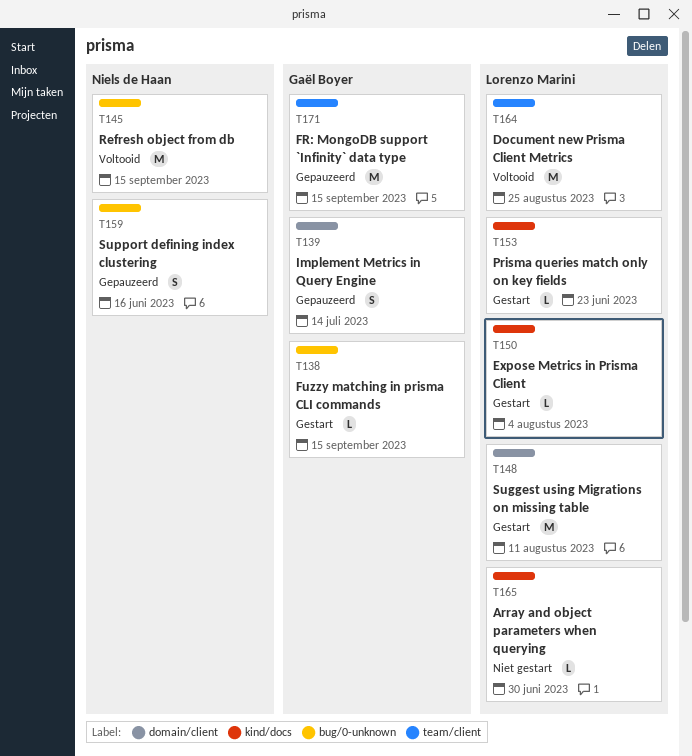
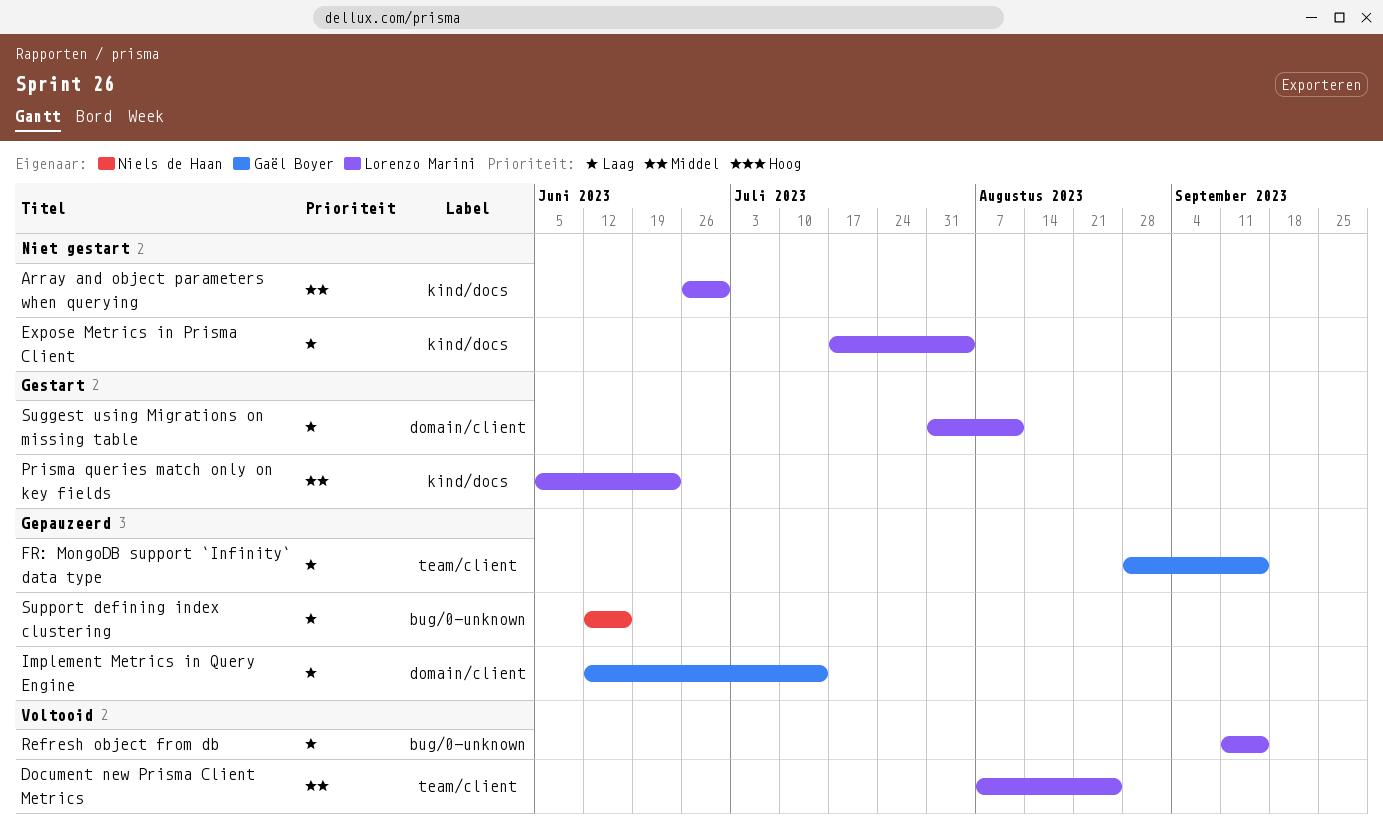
Expose Metrics in Prisma Client, status: Gestart -> Niet gestart
Fuzzy matching in prisma CLI commands: present -> none
Refresh object from db, owner: Niels de Haan -> Lorenzo Marini

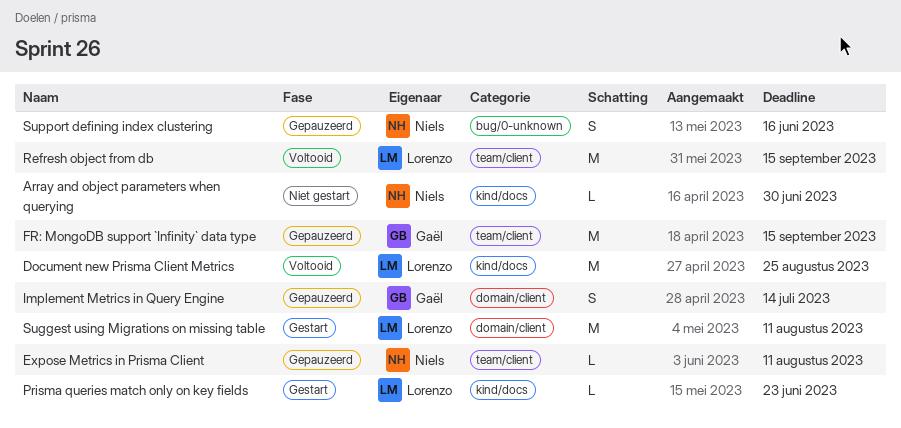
Array and object parameters when querying, owner: Lorenzo Marini -> Niels de Haan
Document new Prisma Client Metrics, label: team/client -> kind/docs
Expose Metrics in Prisma Client, status: Niet gestart -> Gepauzeerd
Expose Metrics in Prisma Client, owner: Lorenzo Marini -> Niels de Haan
Expose Metrics in Prisma Client, label: kind/docs -> team/client
Expose Metrics in Prisma Client, due: Aug 4 -> Aug 11
Refresh object from db, label: bug/0-unknown -> team/client

